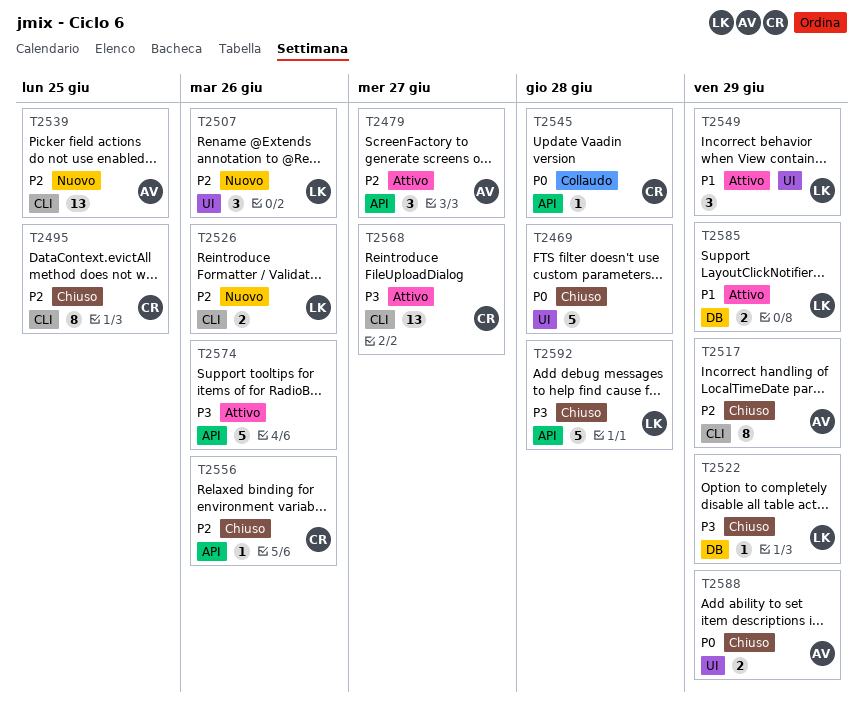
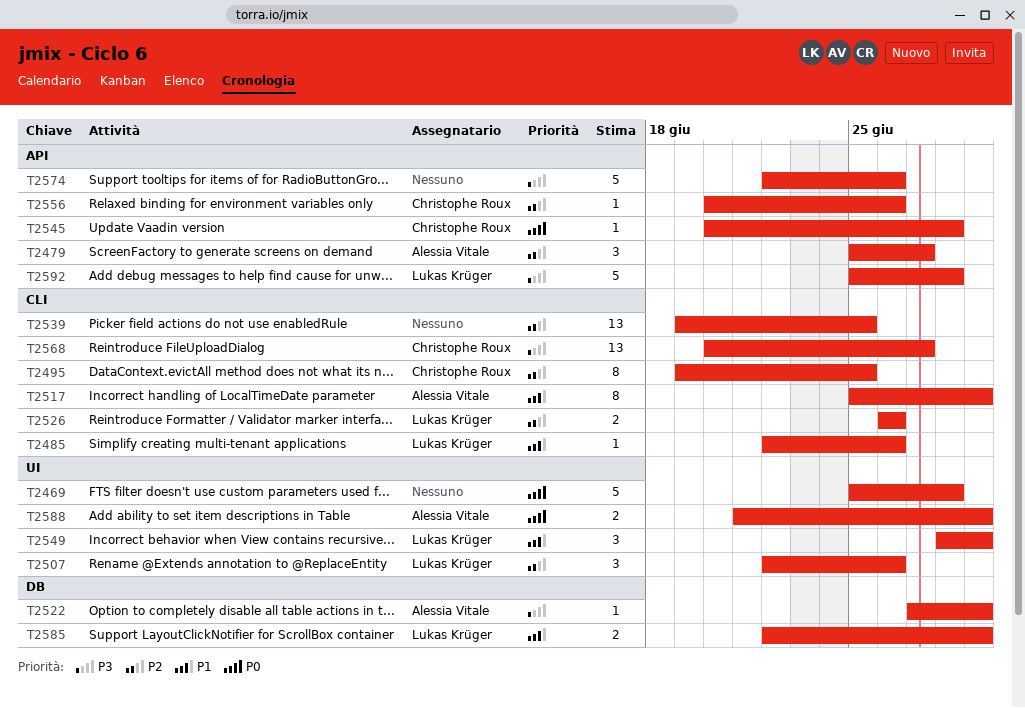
T2485: none -> present
T2517, priority: P2 -> P1
T2522, owner: Lukas Krüger -> Alessia Vitale
T2539, owner: Alessia Vitale -> none

